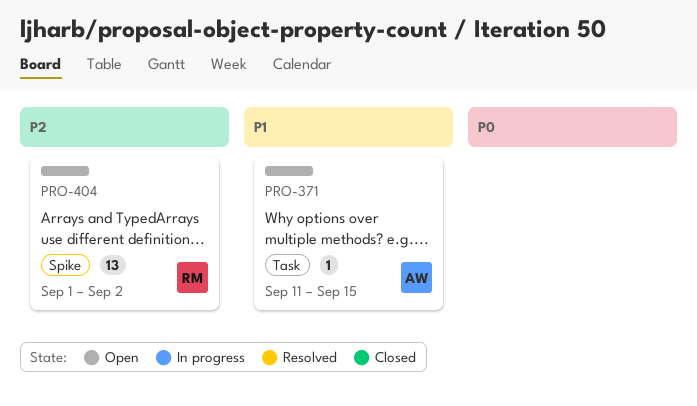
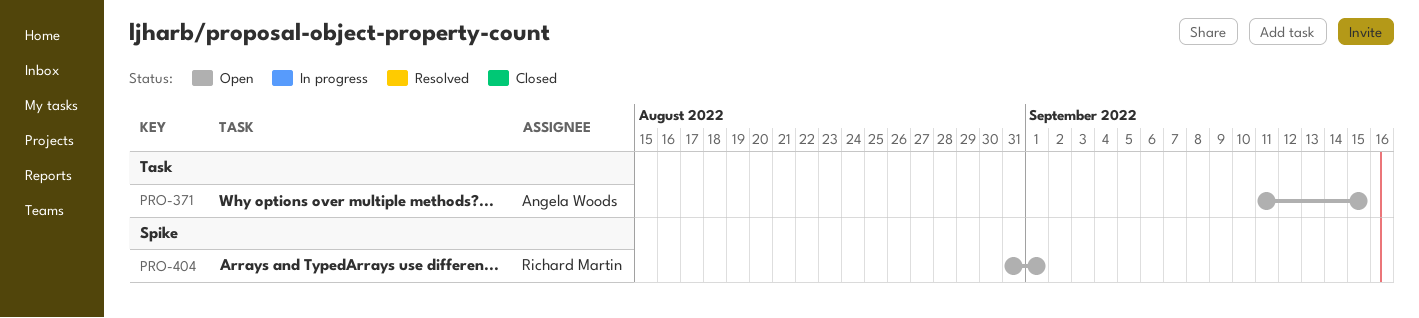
PRO-404, start: Sep 1 -> Aug 31
PRO-404, due: Sep 2 -> Sep 1

